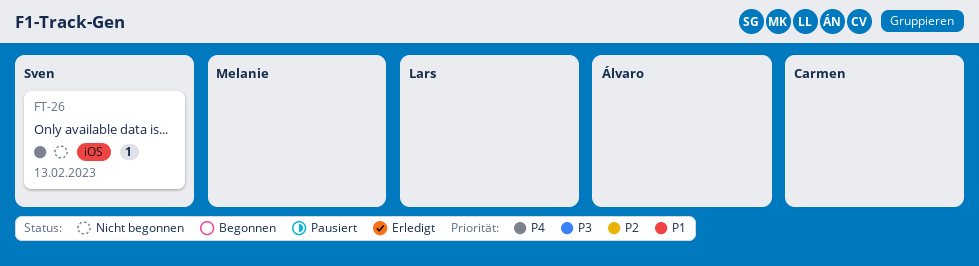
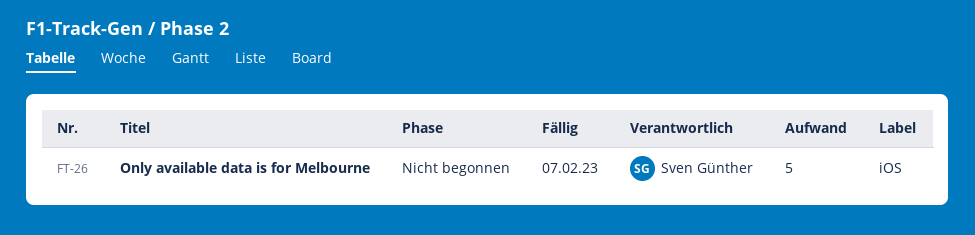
FT-26, estimate: 1 -> 5
FT-26, due: Feb 13 -> Feb 7

